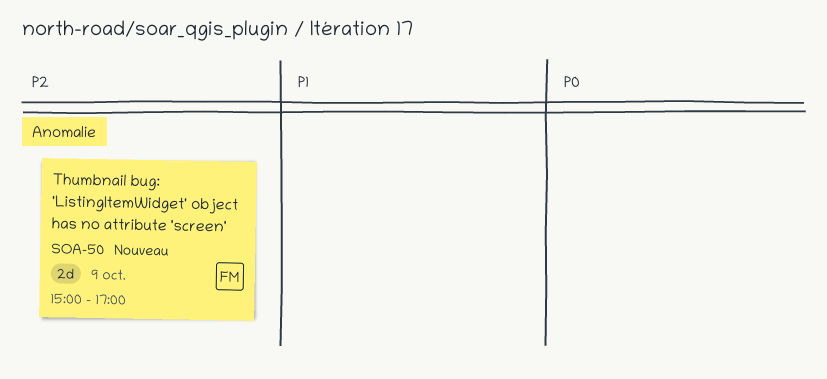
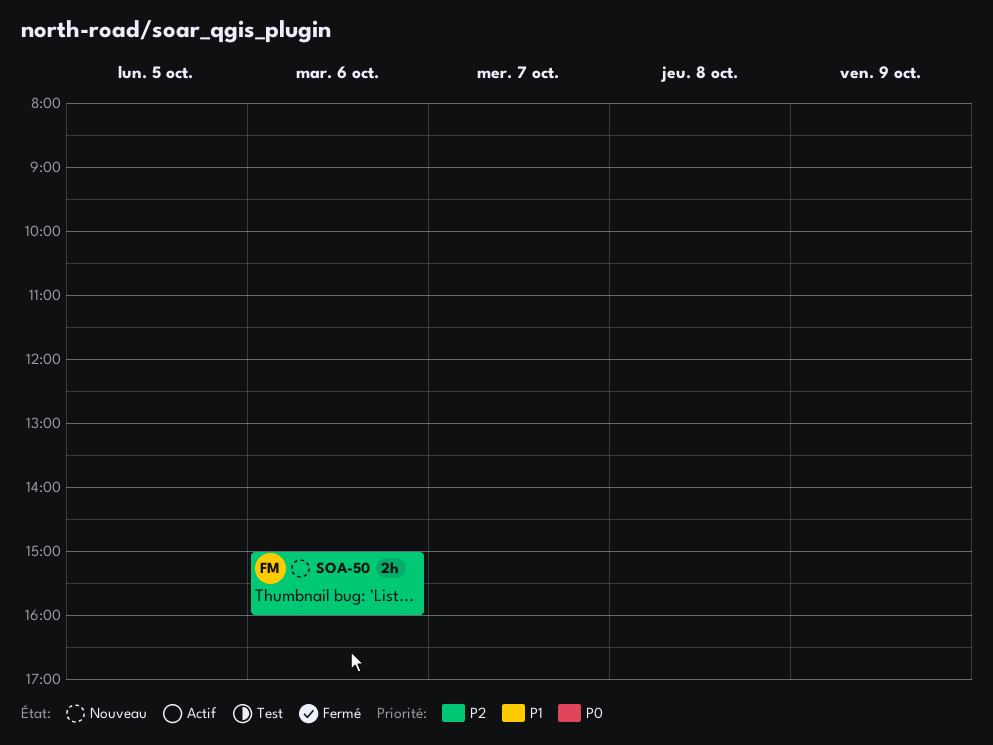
SOA-50, estimate: 2d -> 2h
SOA-50, day: Oct 9 -> Oct 6
SOA-50, ends: 17:00 -> 16:00

